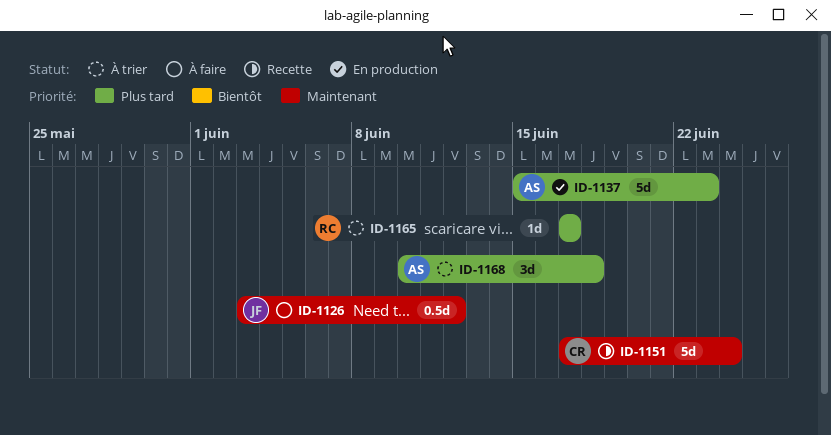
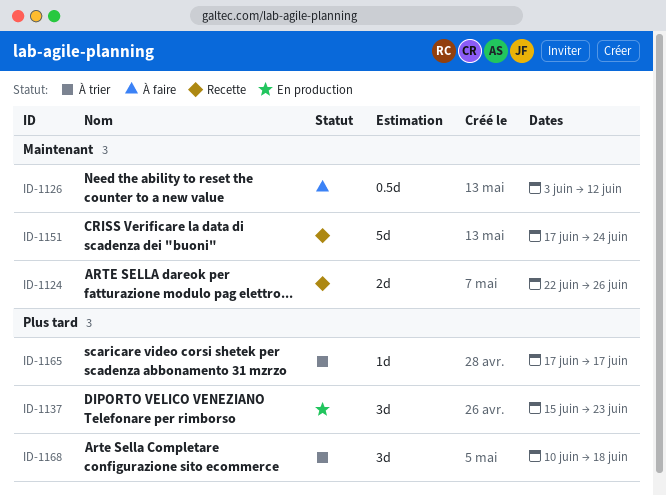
ID-1124: none -> present
ID-1137, estimate: 5d -> 3d

